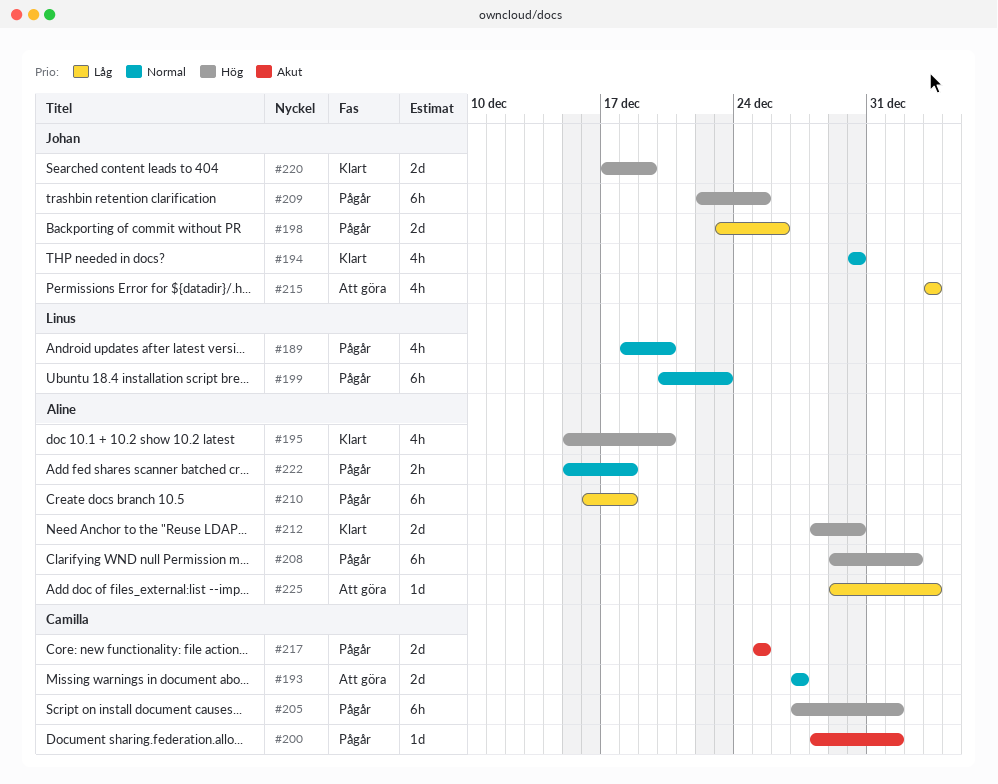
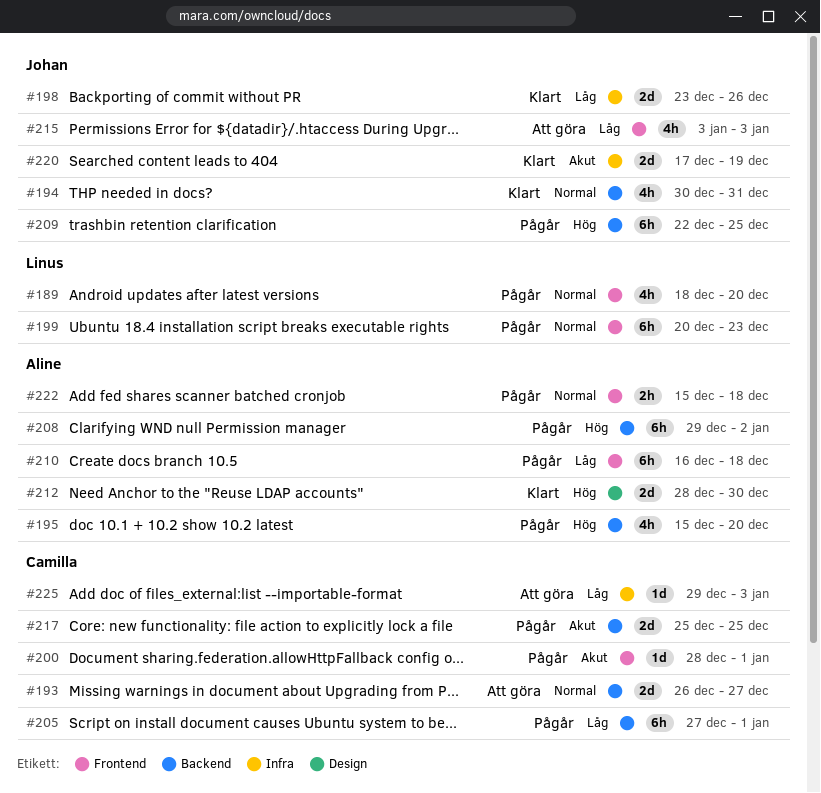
#193, start: Dec 27 -> Dec 26
#194, due: Dec 30 -> Dec 31
#195, status: Klart -> Pågår
#198, status: Pågår -> Klart
#205, priority: Hög -> Låg
#220, priority: Hög -> Akut
#225, owner: Aline -> Camilla

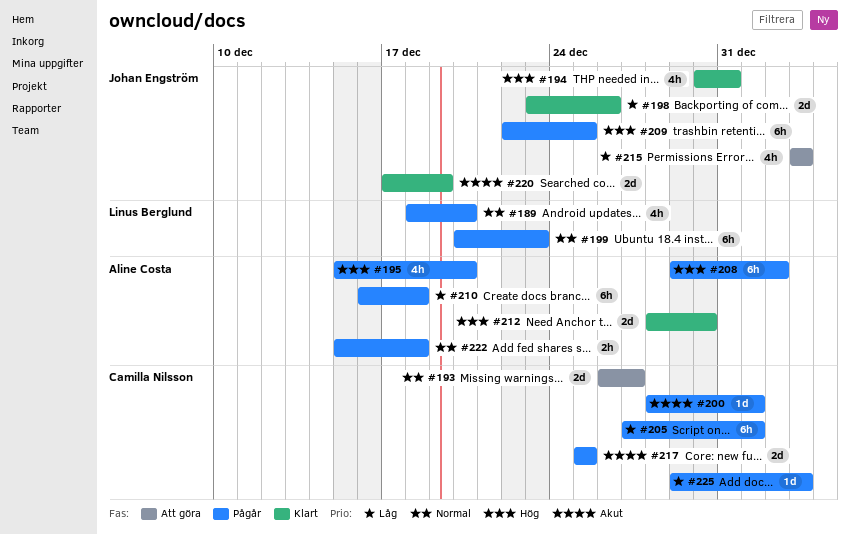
#194, priority: Normal -> Hög
#225, status: Att göra -> Pågår

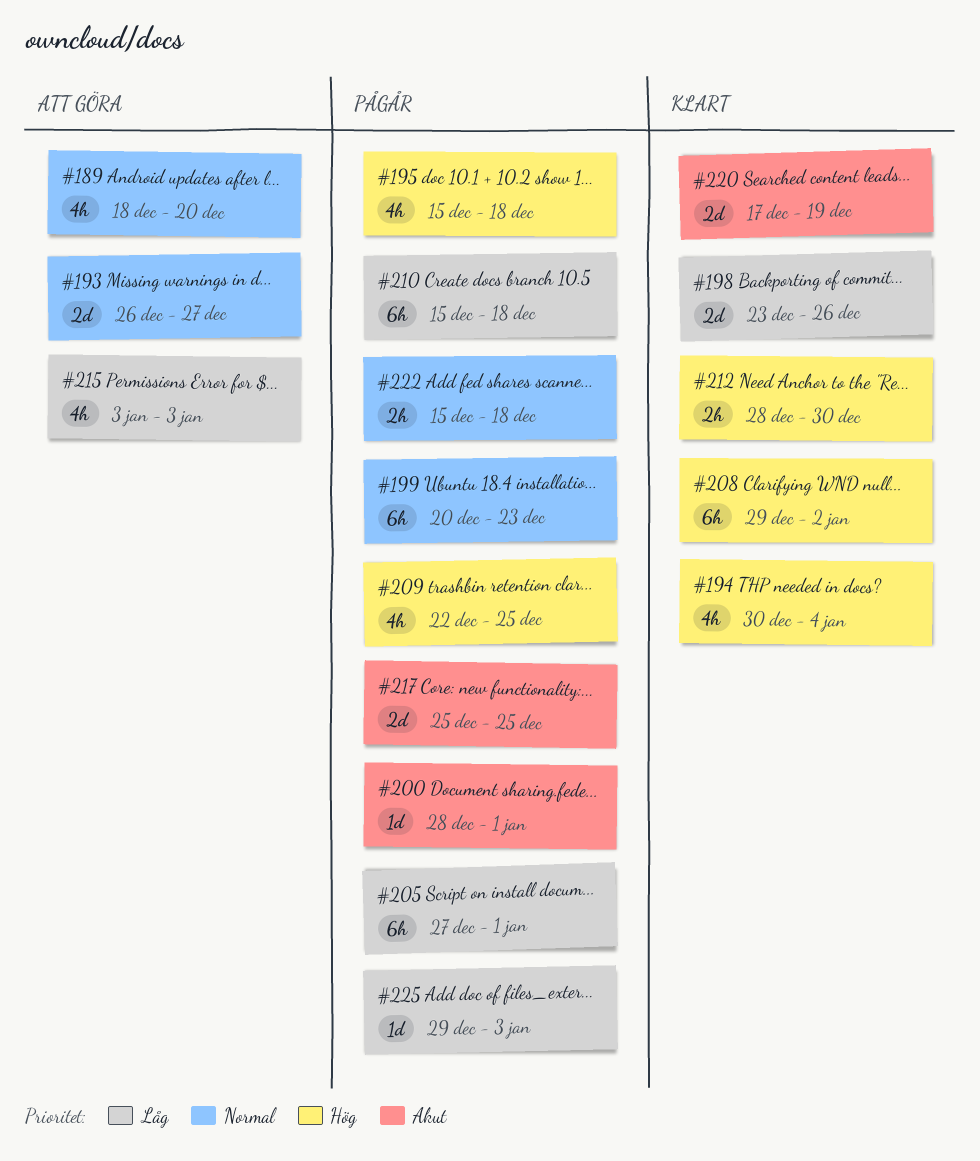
#189, status: Pågår -> Att göra
#194, due: Dec 31 -> Jan 4
#195, due: Dec 20 -> Dec 18
#208, status: Pågår -> Klart
#209, estimate: 6h -> 4h
#210, start: Dec 16 -> Dec 15
#212, estimate: 2d -> 2h

